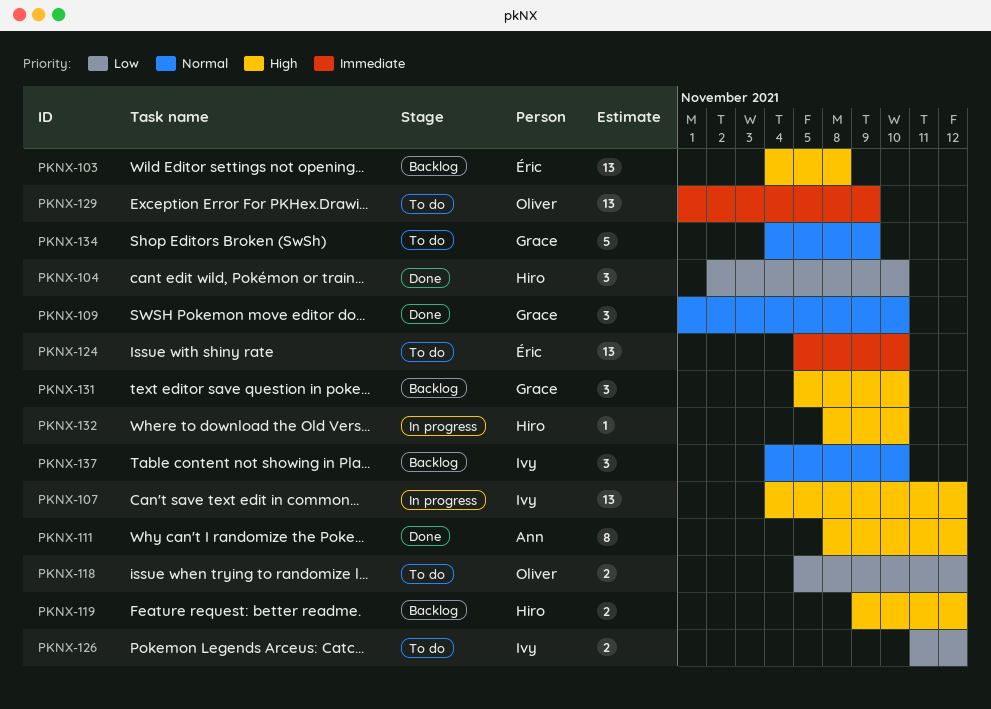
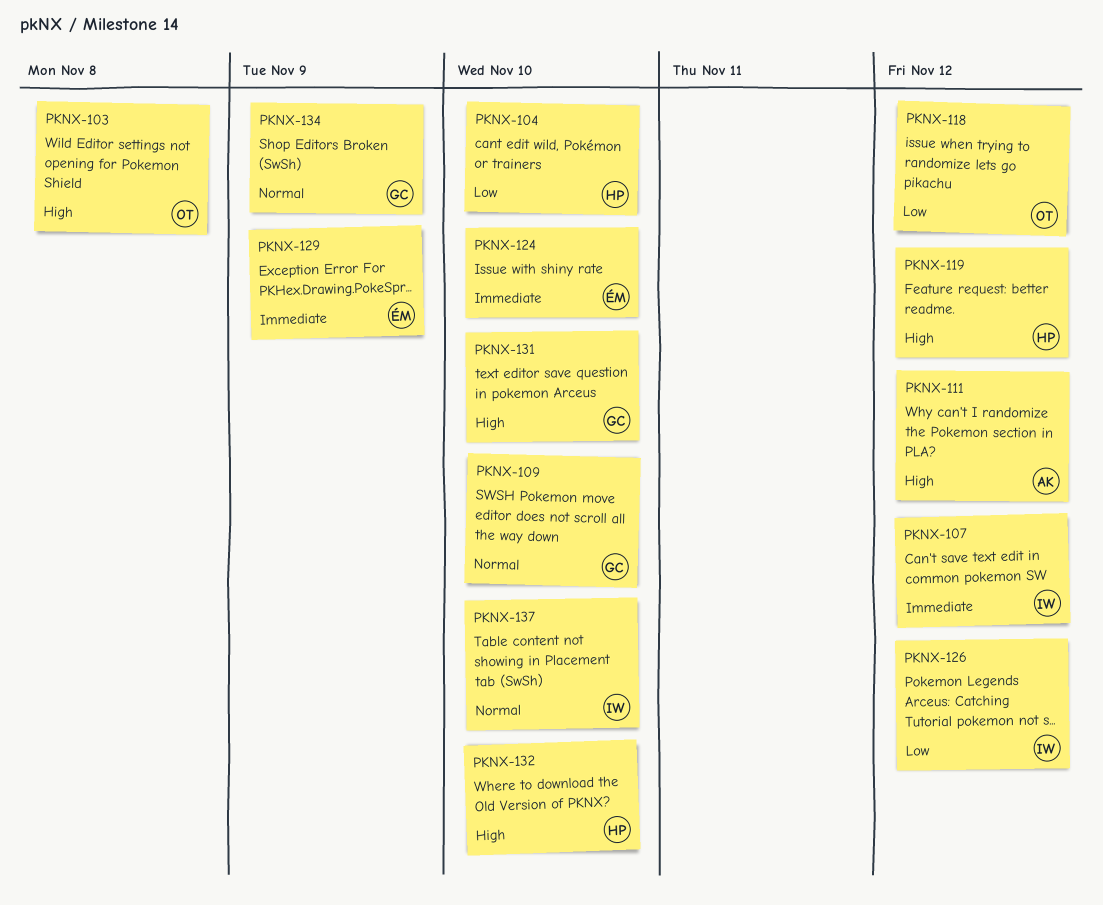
PKNX-103, owner: Éric -> Oliver
PKNX-107, priority: High -> Immediate
PKNX-129, owner: Oliver -> Éric

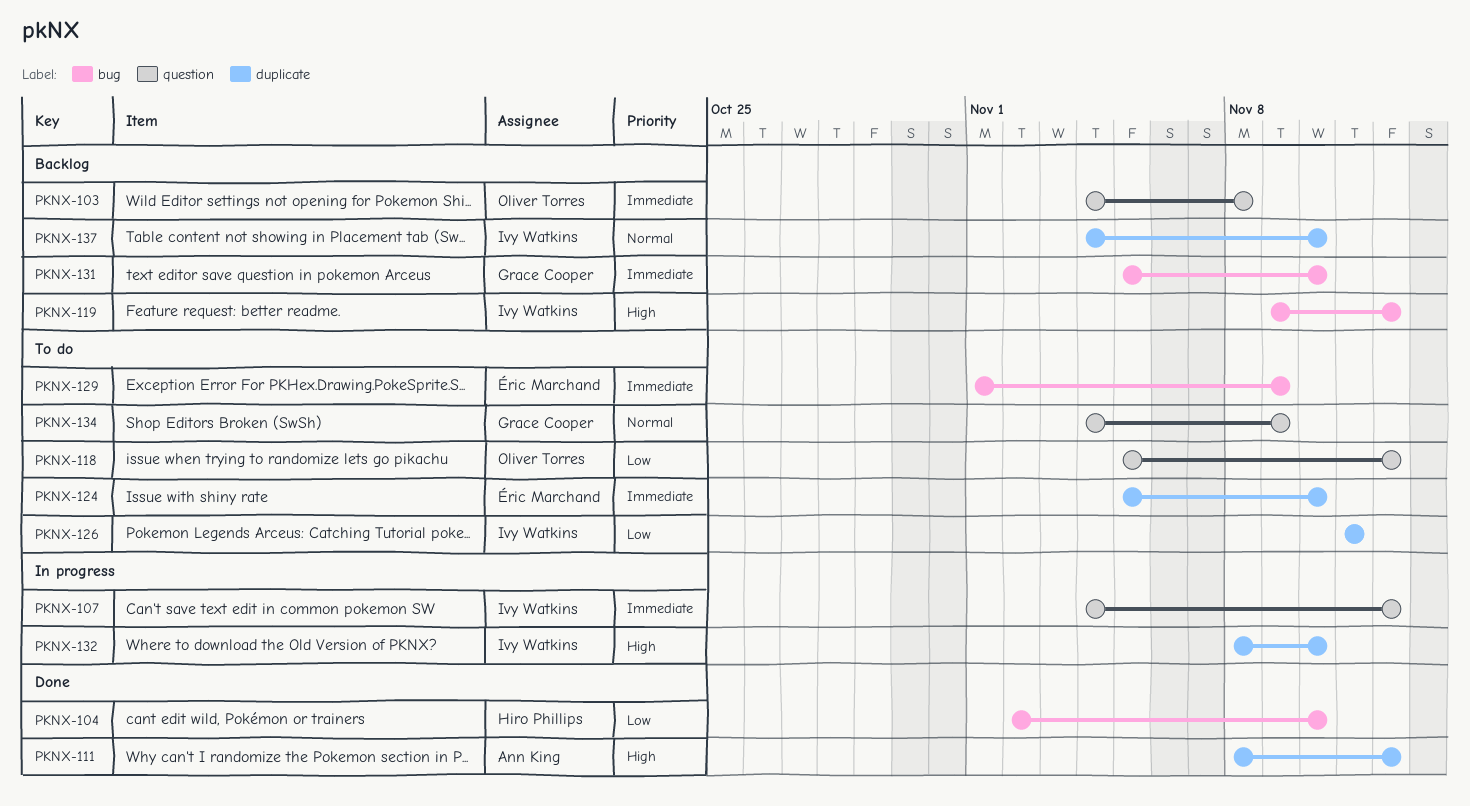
PKNX-103, priority: High -> Immediate
PKNX-109: present -> none
PKNX-119, owner: Hiro Phillips -> Ivy Watkins
PKNX-126, due: Nov 12 -> Nov 11
PKNX-131, priority: High -> Immediate
PKNX-132, owner: Hiro Phillips -> Ivy Watkins

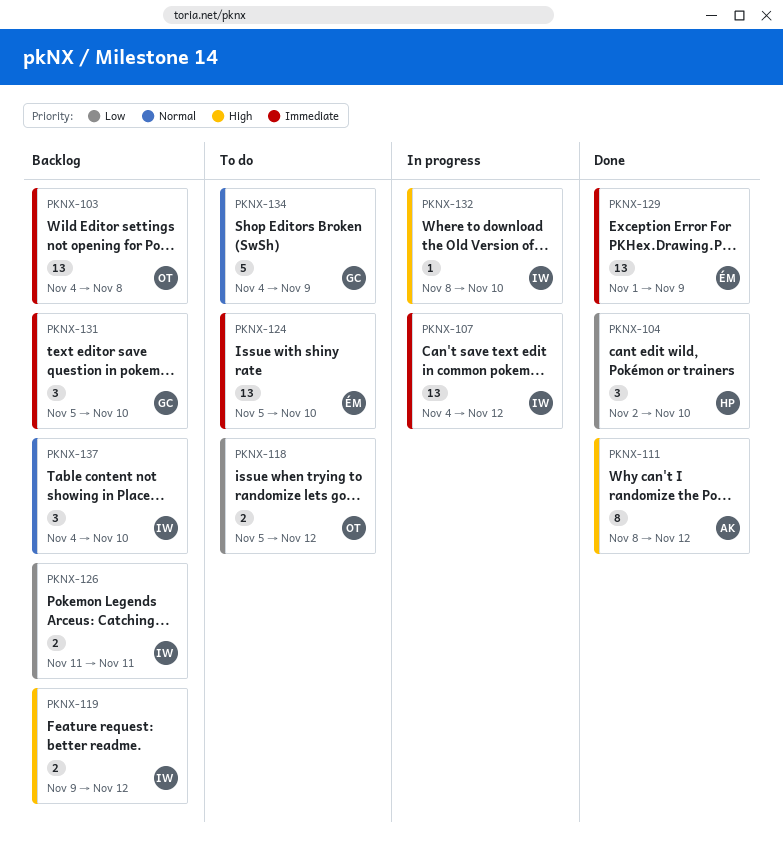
PKNX-126, status: To do -> Backlog
PKNX-129, status: To do -> Done

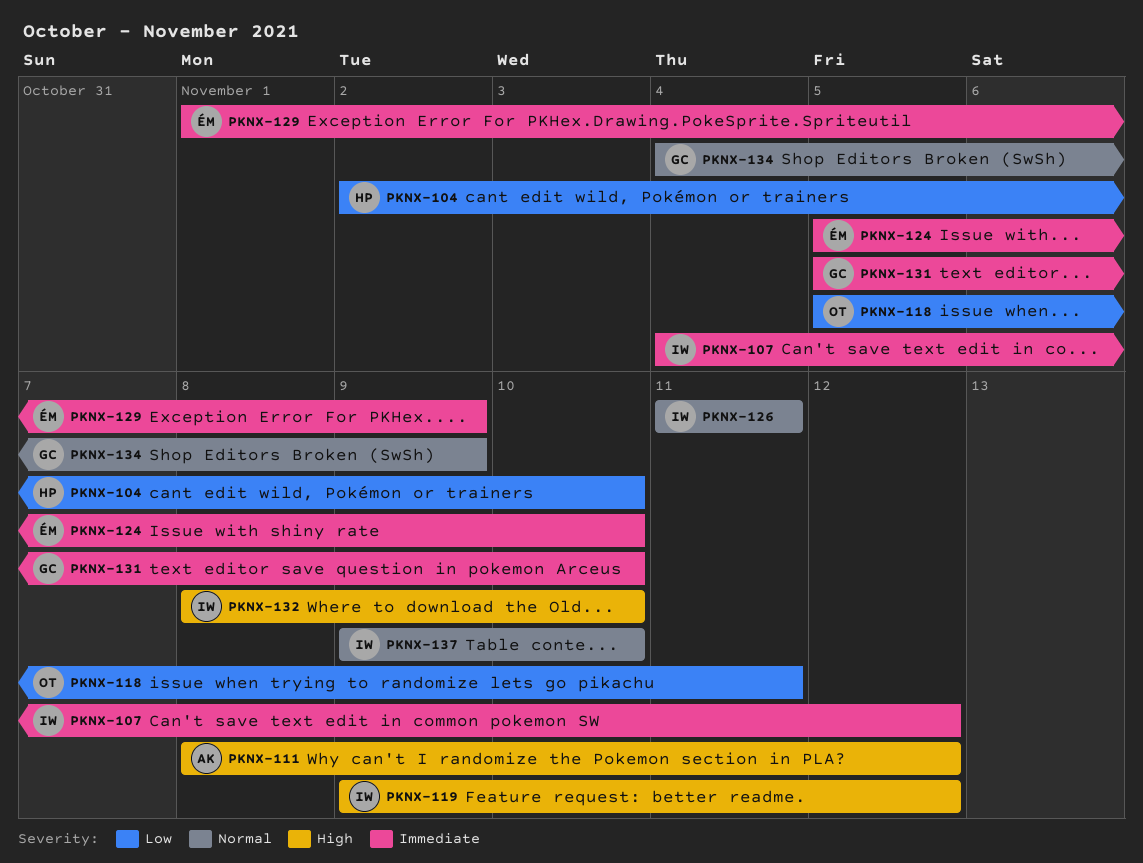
PKNX-103: present -> none
PKNX-118, due: Nov 12 -> Nov 11
PKNX-126, priority: Low -> Normal
PKNX-137, start: Nov 4 -> Nov 9

